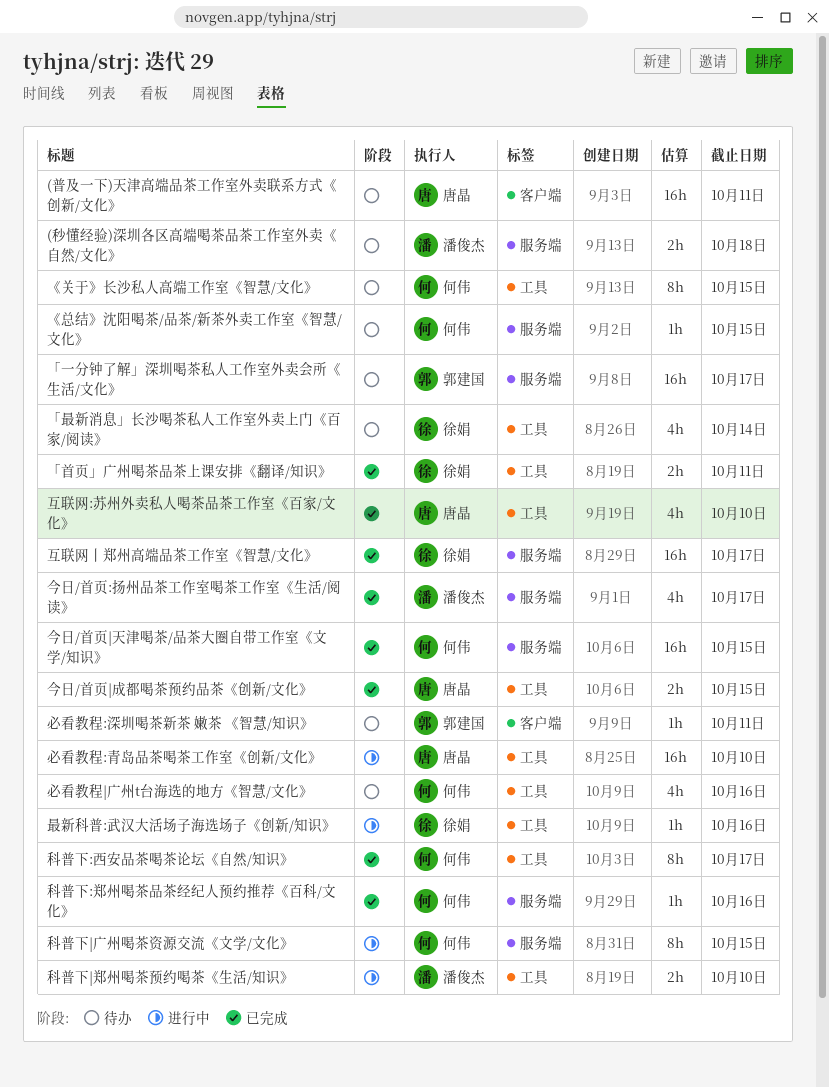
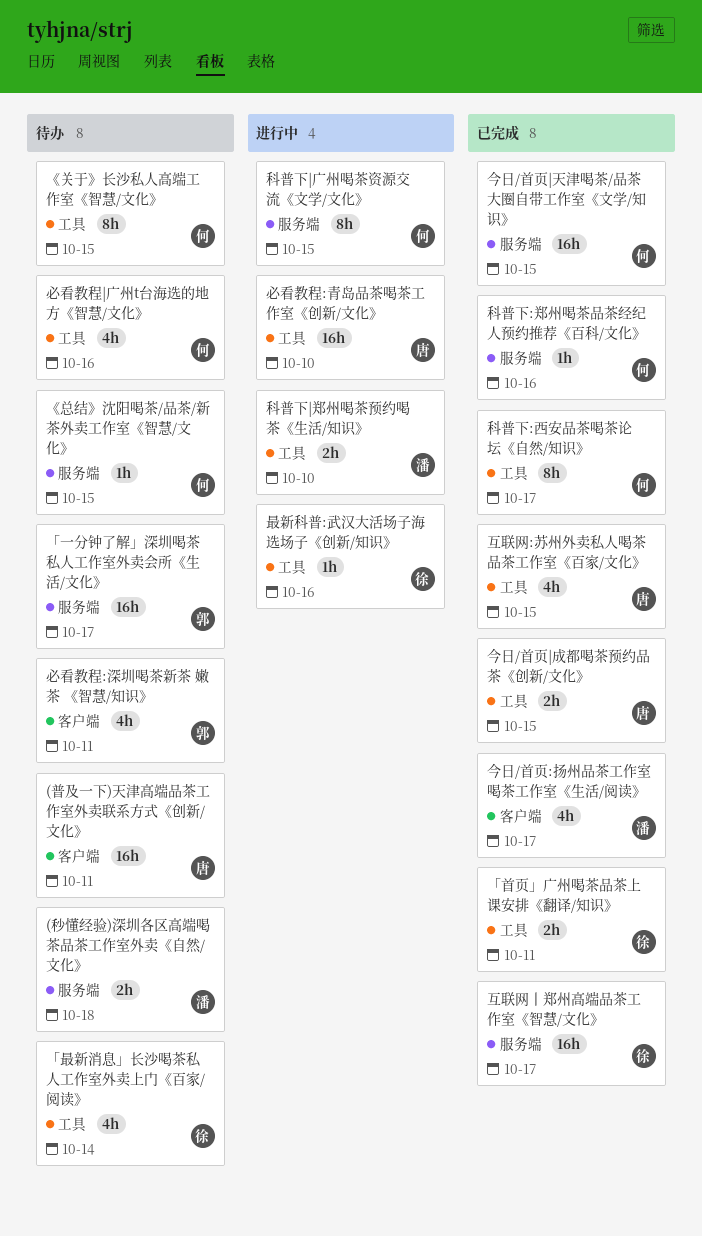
互联网:苏州外卖私人喝茶品茶工作室《百家/文化》, due: Oct 10 -> Oct 15
今日/首页:扬州品茶工作室喝茶工作室《生活/阅读》, label: 服务端 -> 客户端
必看教程:深圳喝茶新茶 嫩茶 《智慧/知识》, estimate: 1h -> 4h

